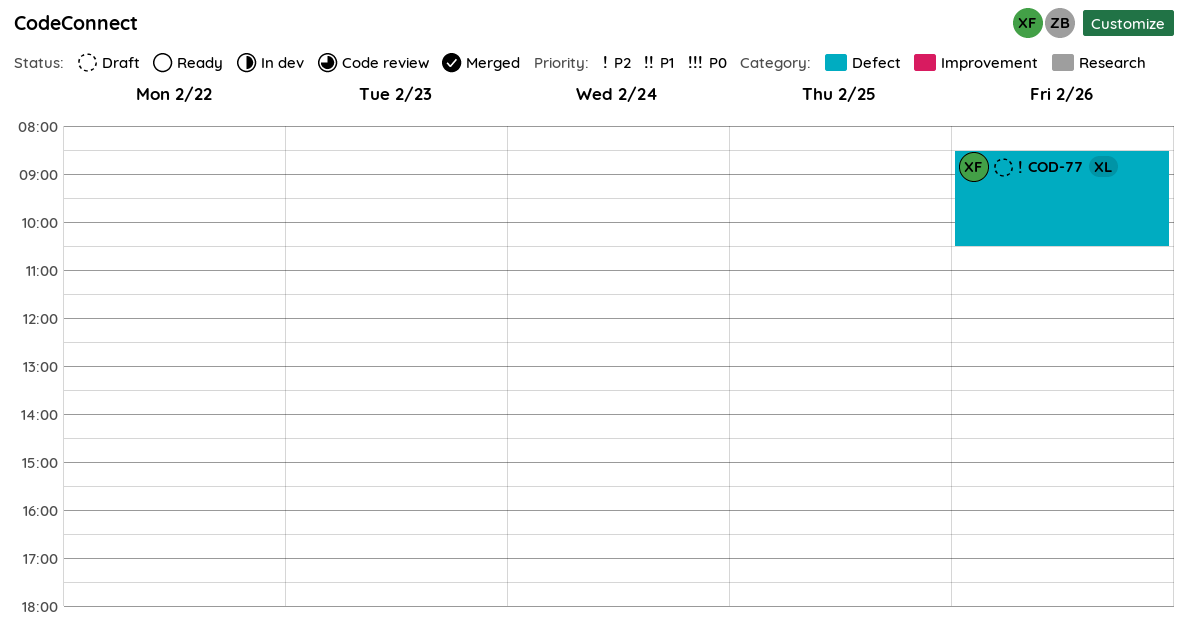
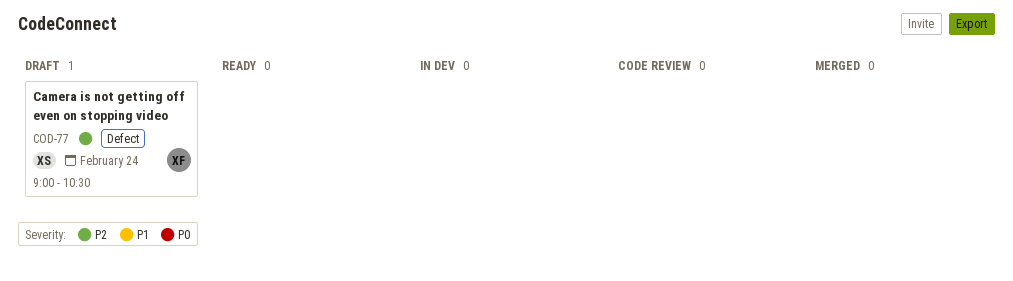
COD-77, estimate: XL -> XS
COD-77, day: Feb 26 -> Feb 24
COD-77, begins: 08:30 -> 09:00

